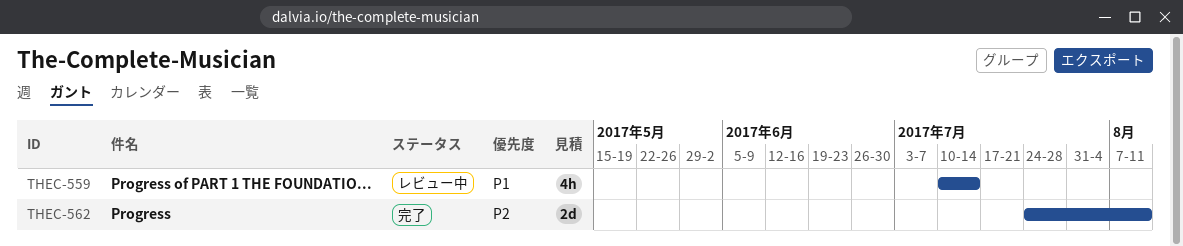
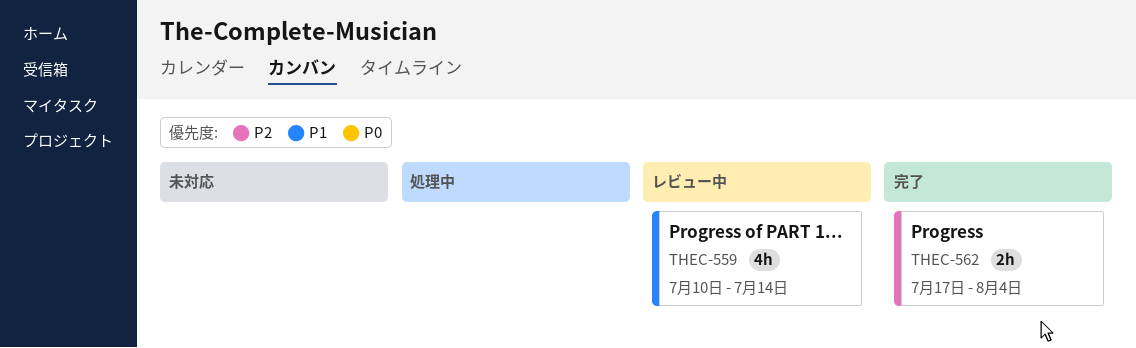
THEC-562, estimate: 2d -> 2h
THEC-562, start: Jul 24 -> Jul 17
THEC-562, due: Aug 11 -> Aug 4

